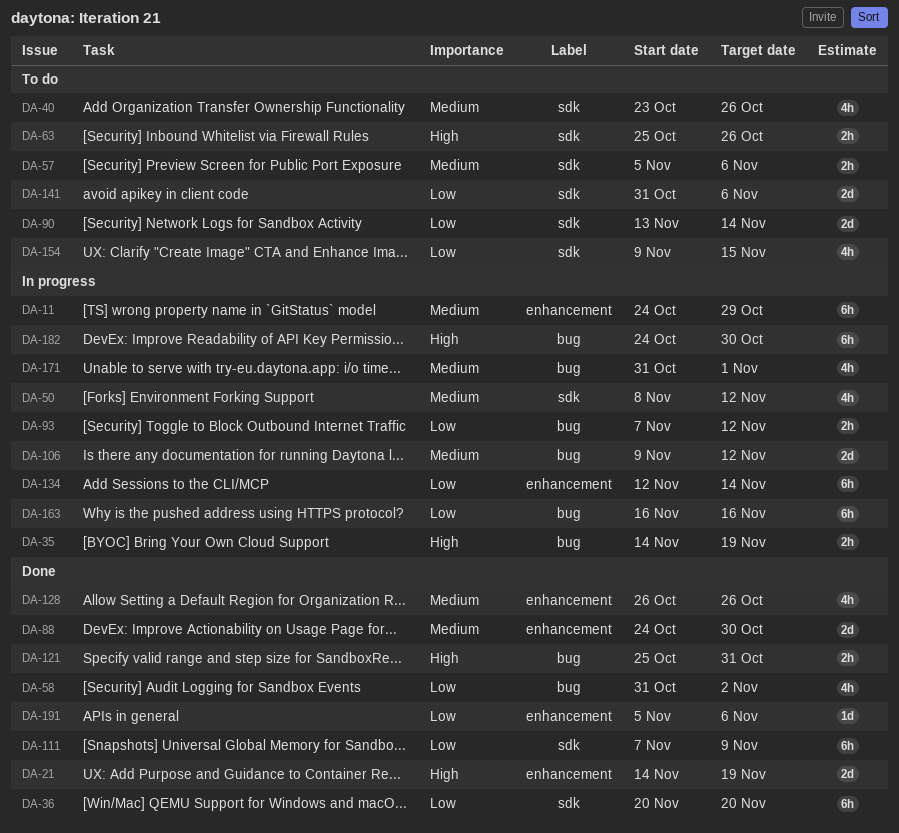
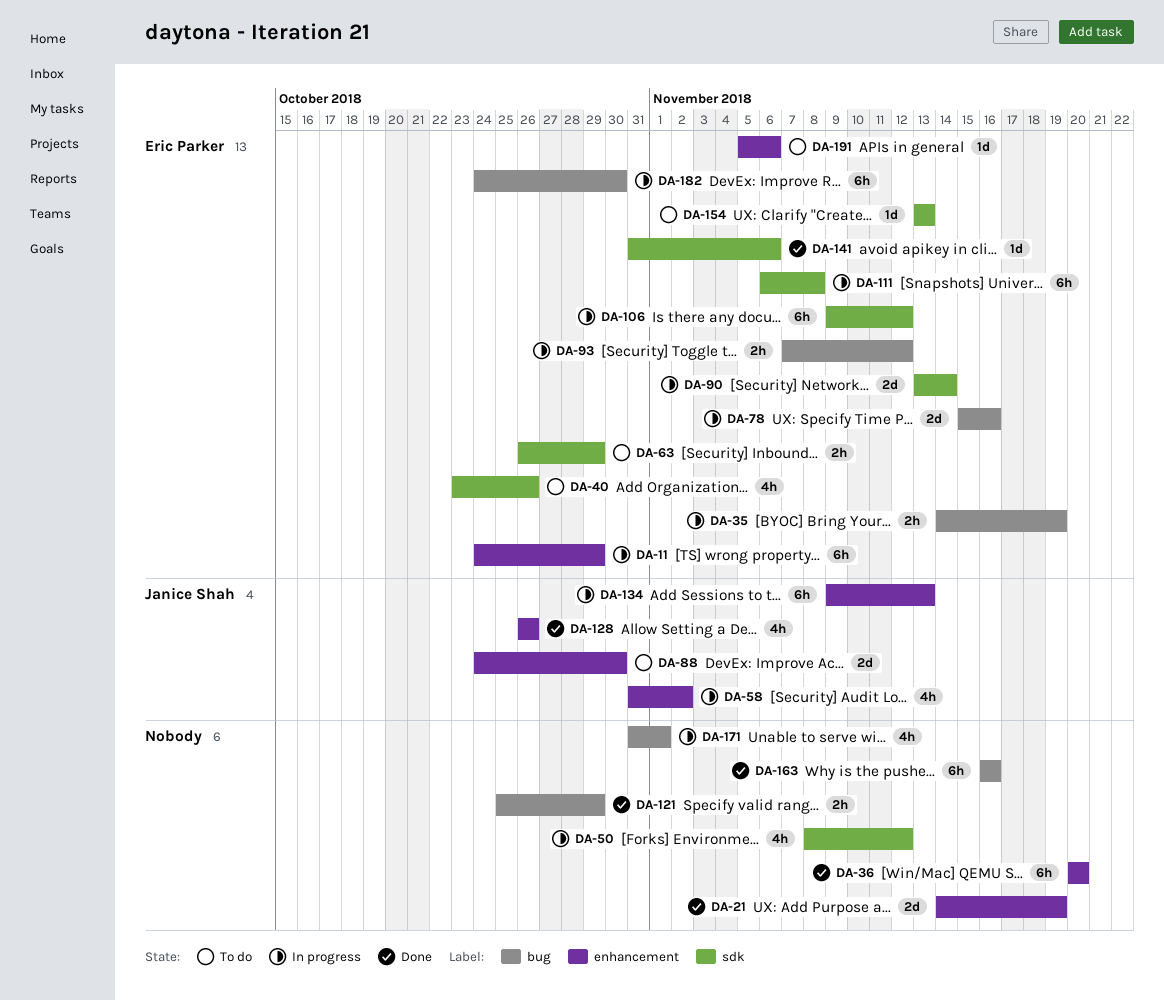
DA-36, label: sdk -> enhancement
DA-57: present -> none
DA-58, status: Done -> In progress
DA-58, label: bug -> enhancement
DA-63, start: Oct 25 -> Oct 26
DA-63, due: Oct 26 -> Oct 29
DA-78: none -> present
DA-88, status: Done -> To do
DA-90, status: To do -> In progress
DA-106, label: bug -> sdk
DA-106, estimate: 2d -> 6h
DA-111, status: Done -> In progress
DA-111, start: Nov 7 -> Nov 6
DA-111, due: Nov 9 -> Nov 8
DA-121, due: Oct 31 -> Oct 29
DA-134, start: Nov 12 -> Nov 9
DA-134, due: Nov 14 -> Nov 13
DA-141, status: To do -> Done
DA-141, estimate: 2d -> 1d
DA-154, estimate: 4h -> 1d
DA-154, start: Nov 9 -> Nov 13
DA-154, due: Nov 15 -> Nov 13
DA-163, status: In progress -> Done
DA-191, status: Done -> To do

